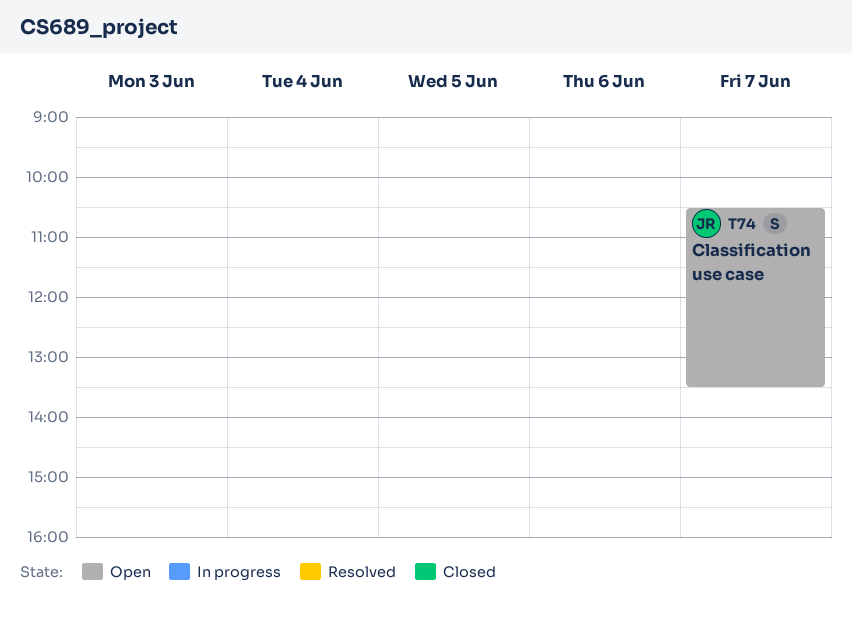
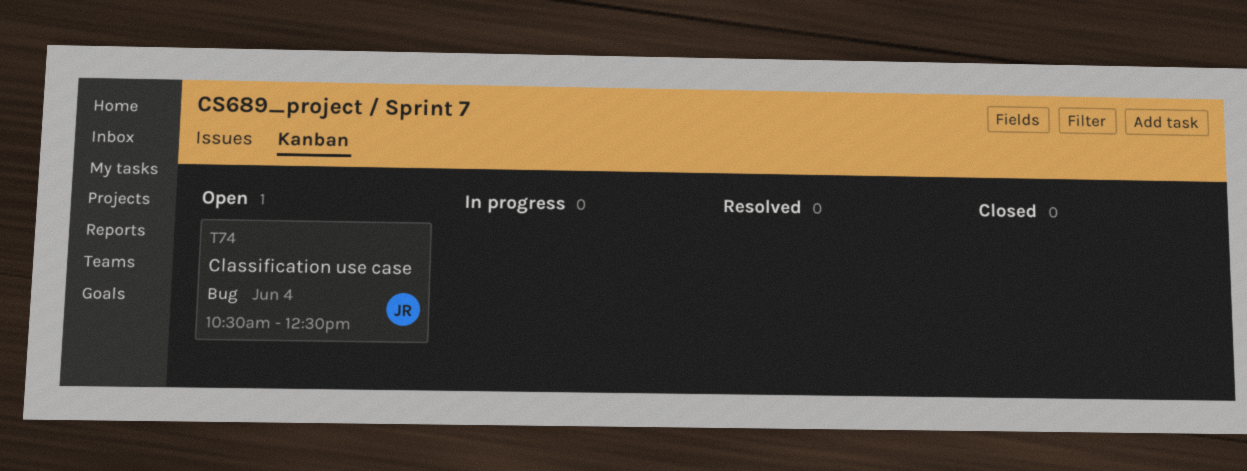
T74, day: Jun 7 -> Jun 4
T74, ends: 13:30 -> 12:30

